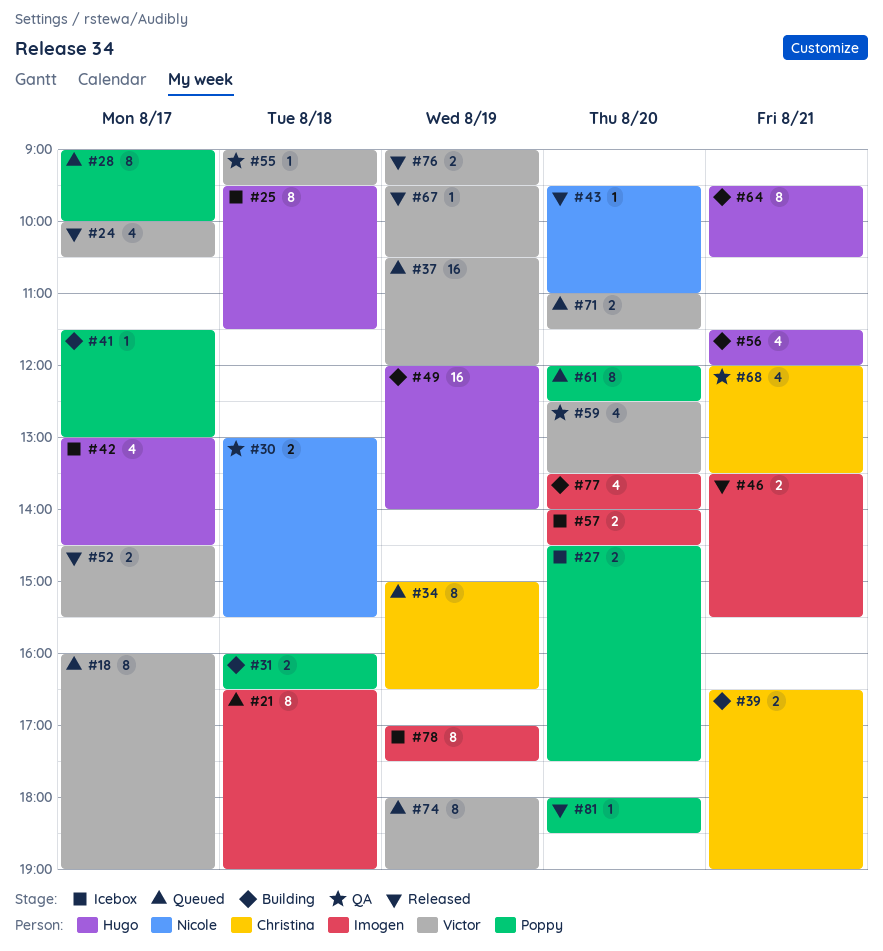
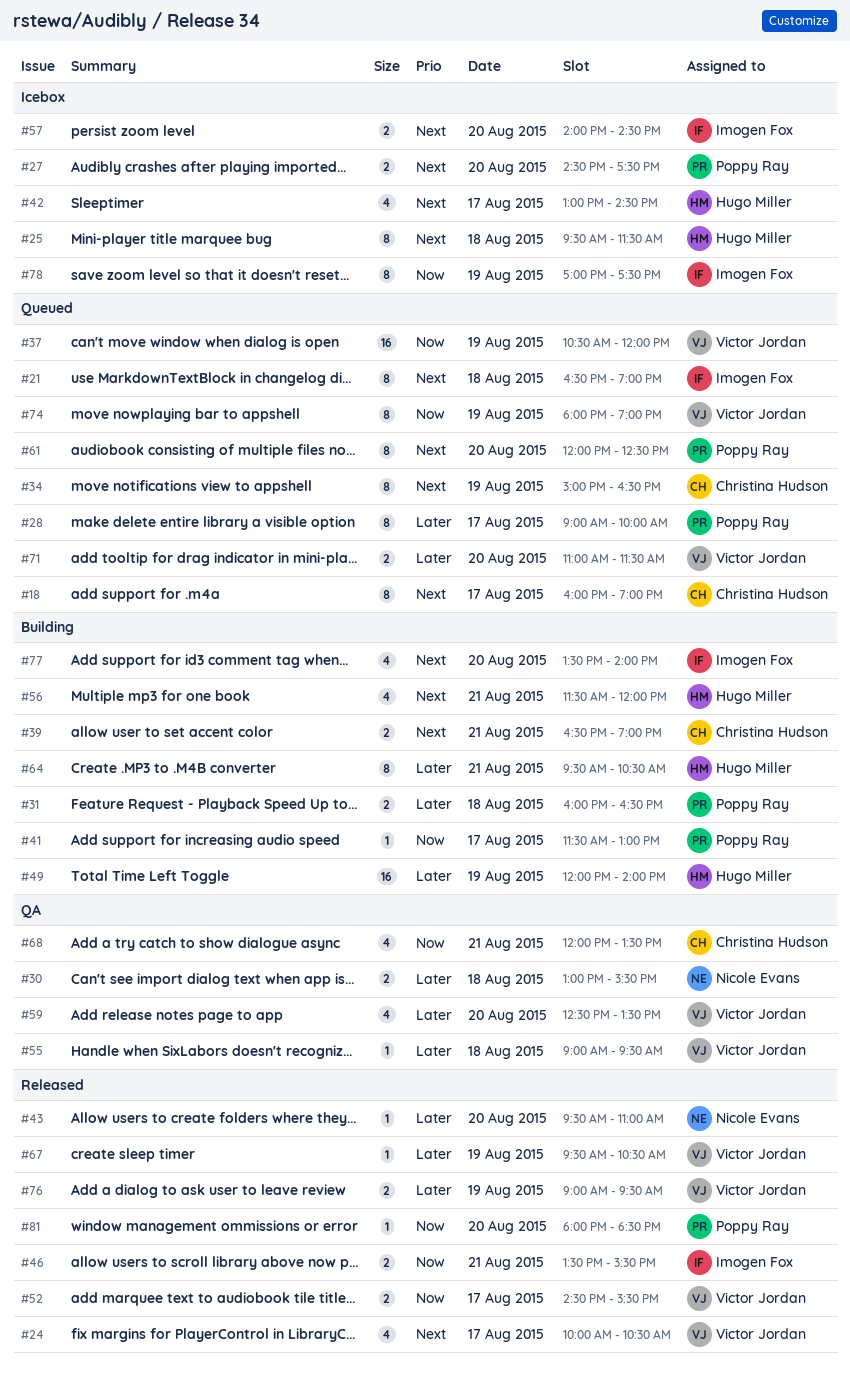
#18, owner: Victor Jordan -> Christina Hudson

